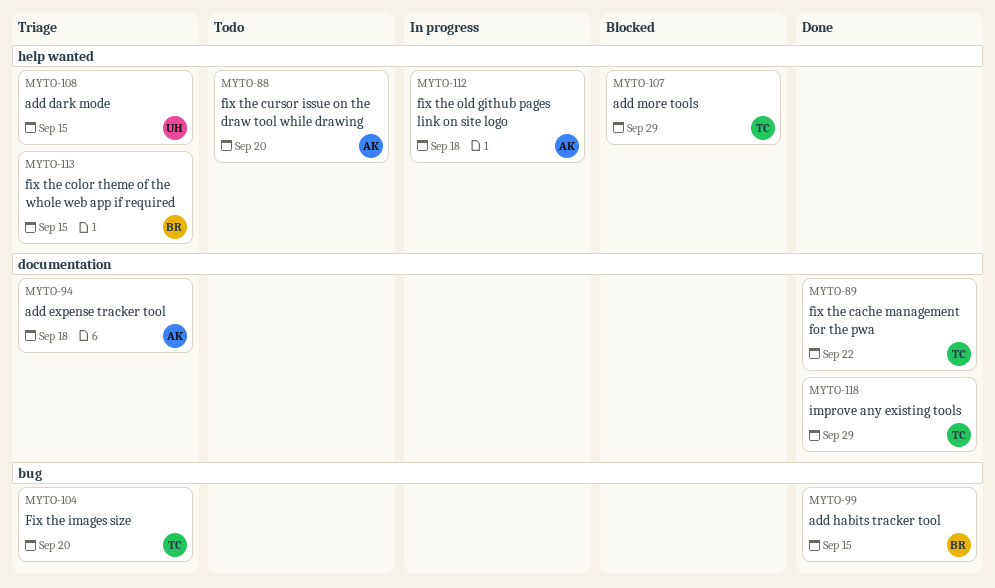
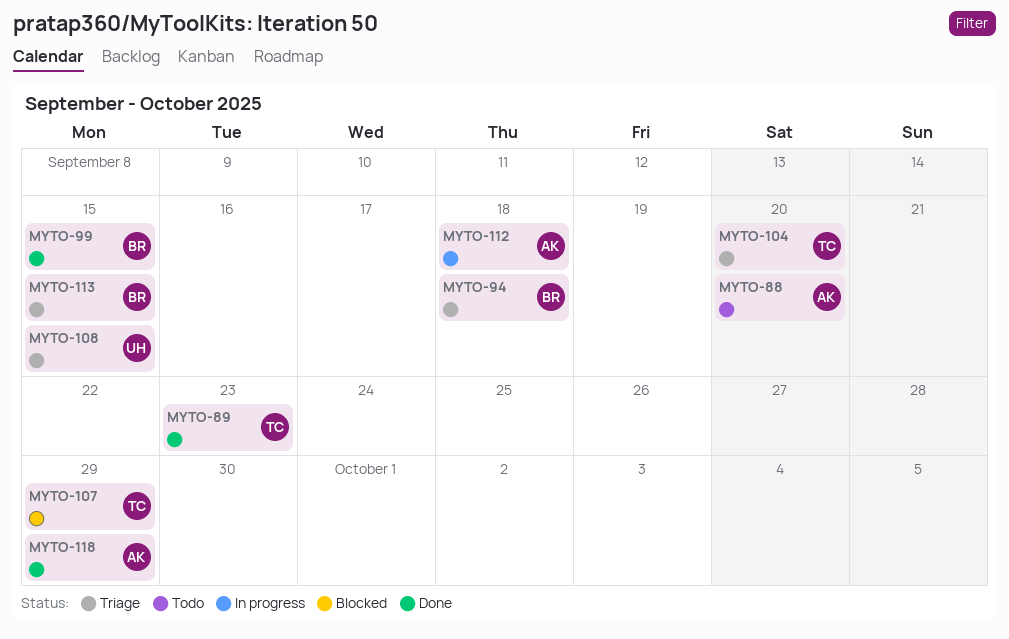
MYTO-89, due: Sep 22 -> Sep 23
MYTO-94, owner: AK -> BR
MYTO-118, owner: TC -> AK

